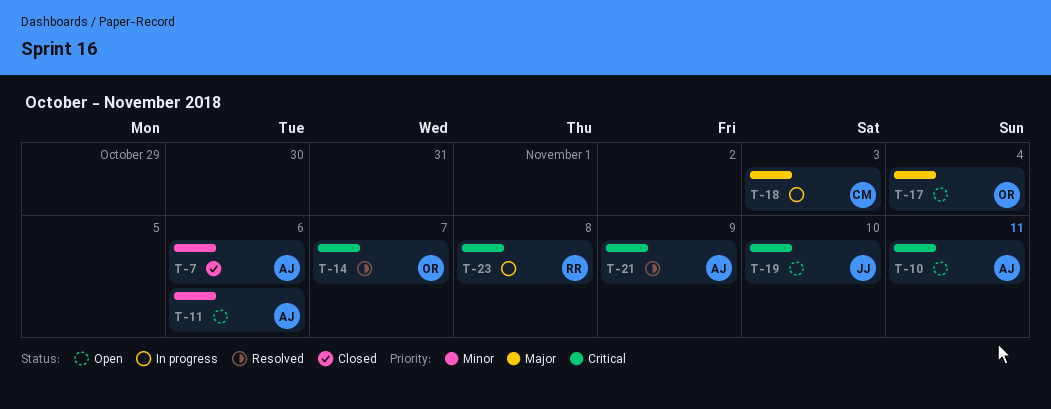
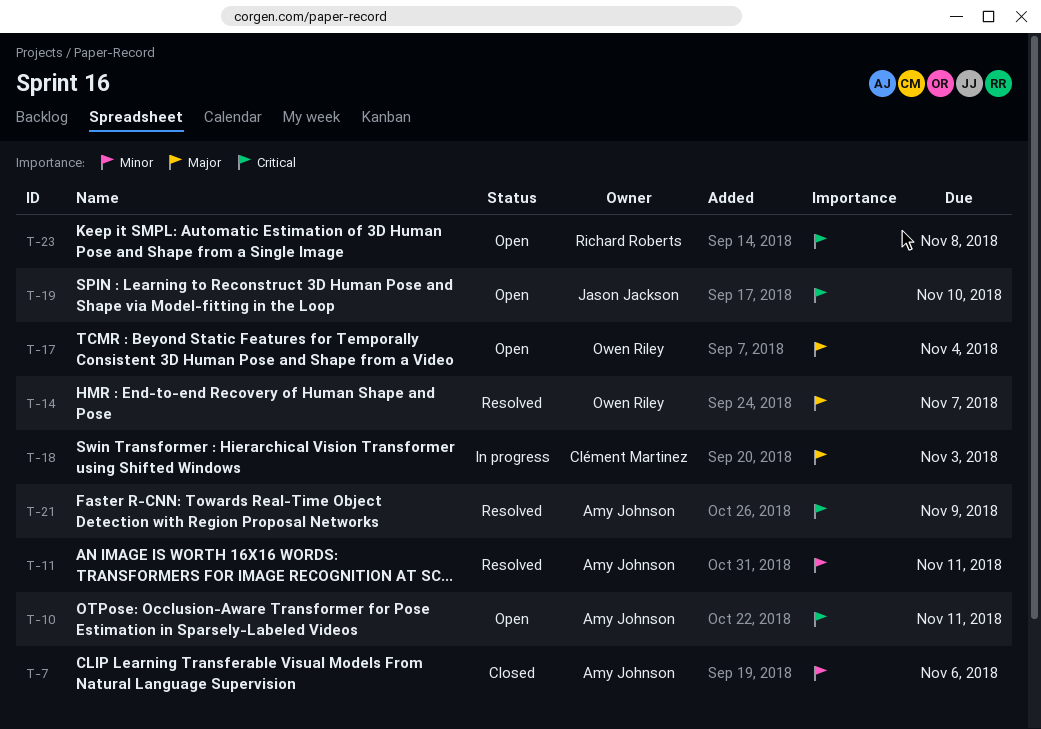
T-11, status: Open -> Resolved
T-11, due: Nov 6 -> Nov 11
T-14, priority: Critical -> Major
T-23, status: In progress -> Open

